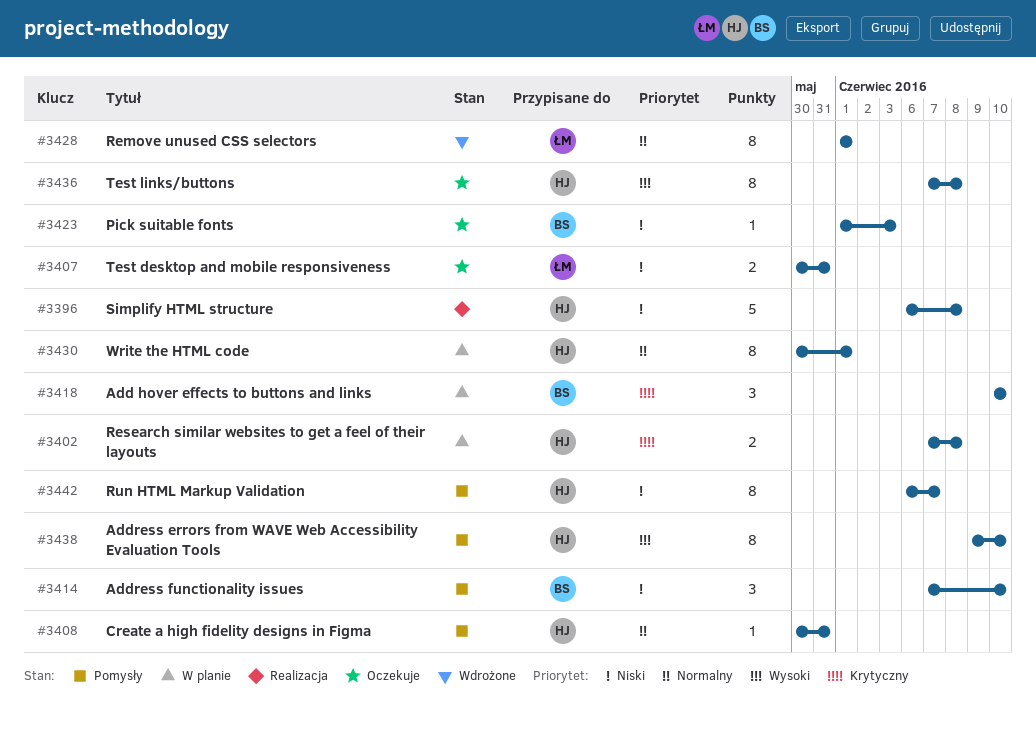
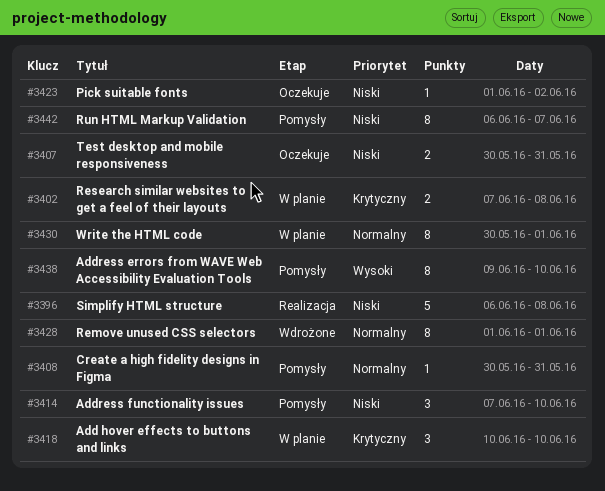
#3423, due: Jun 3 -> Jun 2
#3436: present -> none

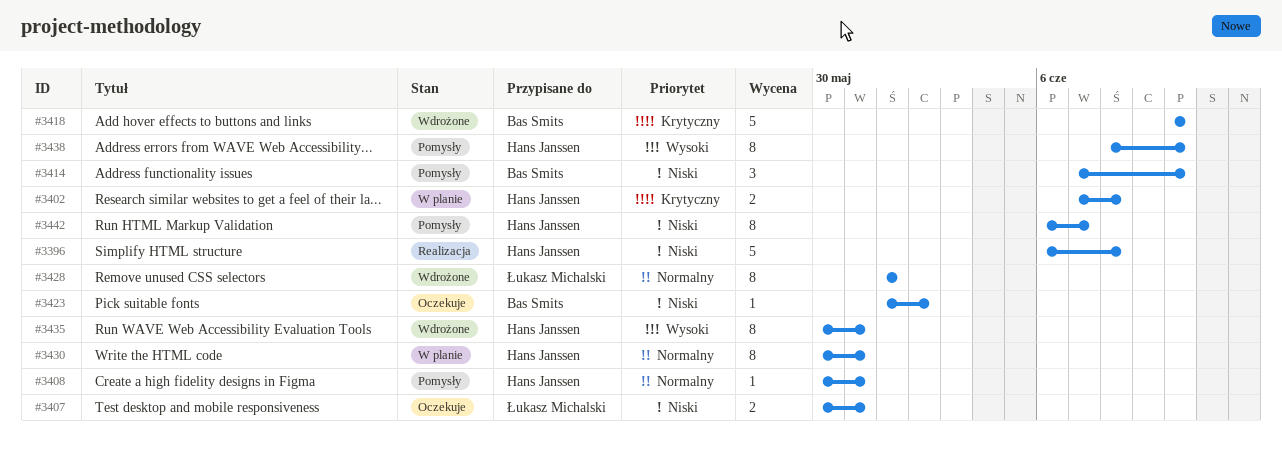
#3418, status: W planie -> Wdrożone
#3418, estimate: 3 -> 5
#3430, due: Jun 1 -> May 31
#3435: none -> present
#3438, start: Jun 9 -> Jun 8

